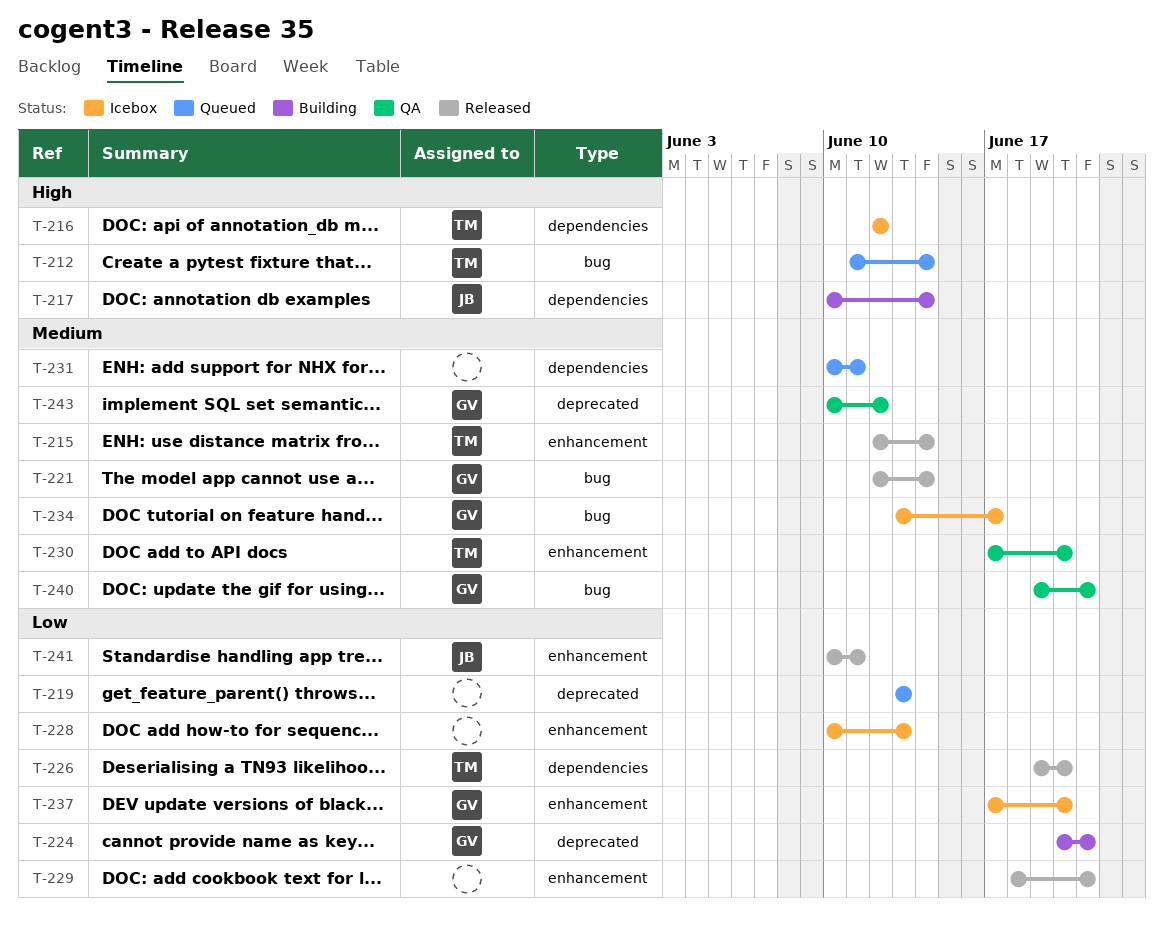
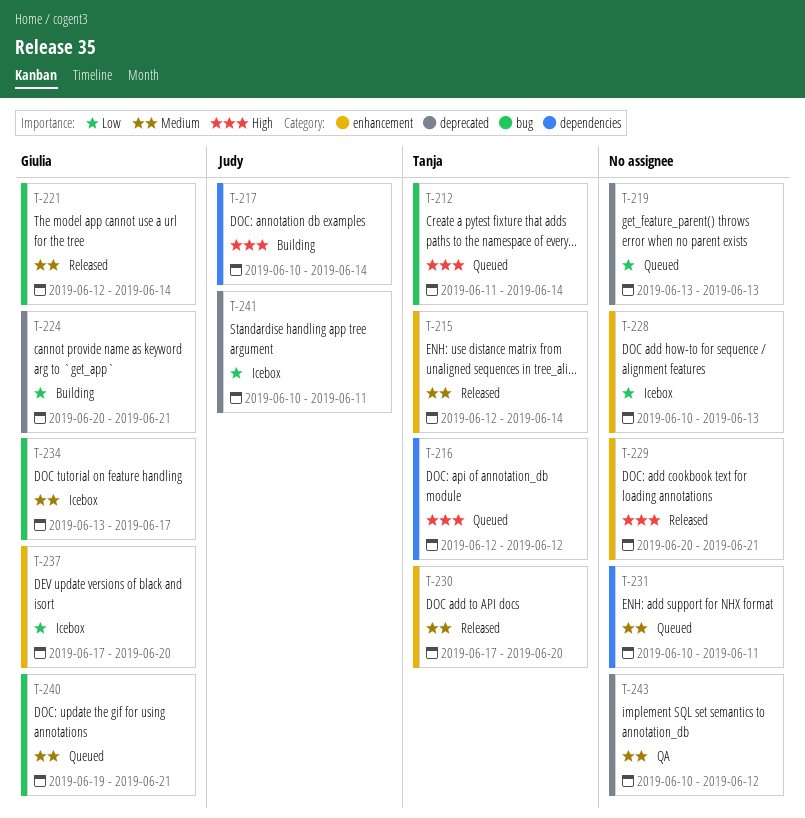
T-216, status: Icebox -> Queued
T-226: present -> none
T-229, priority: Low -> High
T-229, start: Jun 18 -> Jun 20
T-230, status: QA -> Released
T-240, status: QA -> Queued
T-241, status: Released -> Icebox
T-241, label: enhancement -> deprecated
T-243, owner: Giulia -> none

